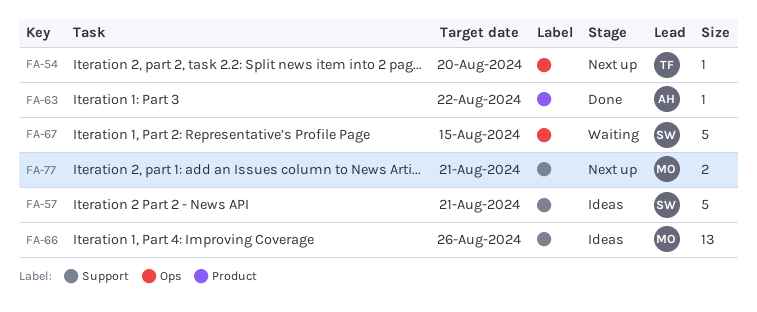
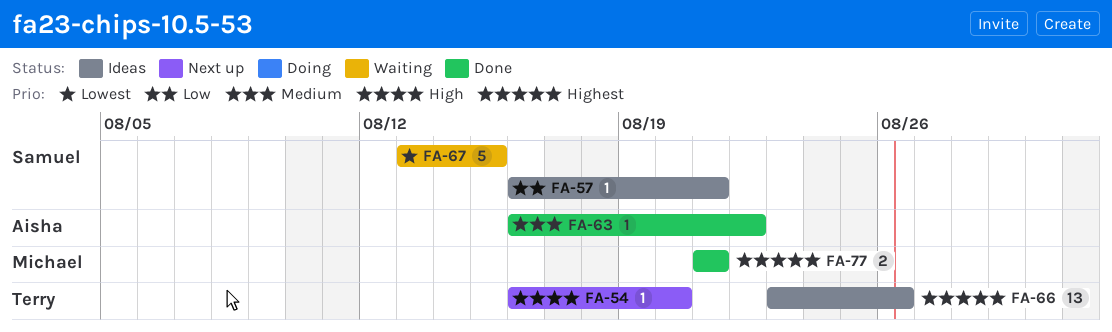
FA-57, estimate: 5 -> 1
FA-66, owner: Michael -> Terry
FA-77, status: Next up -> Done

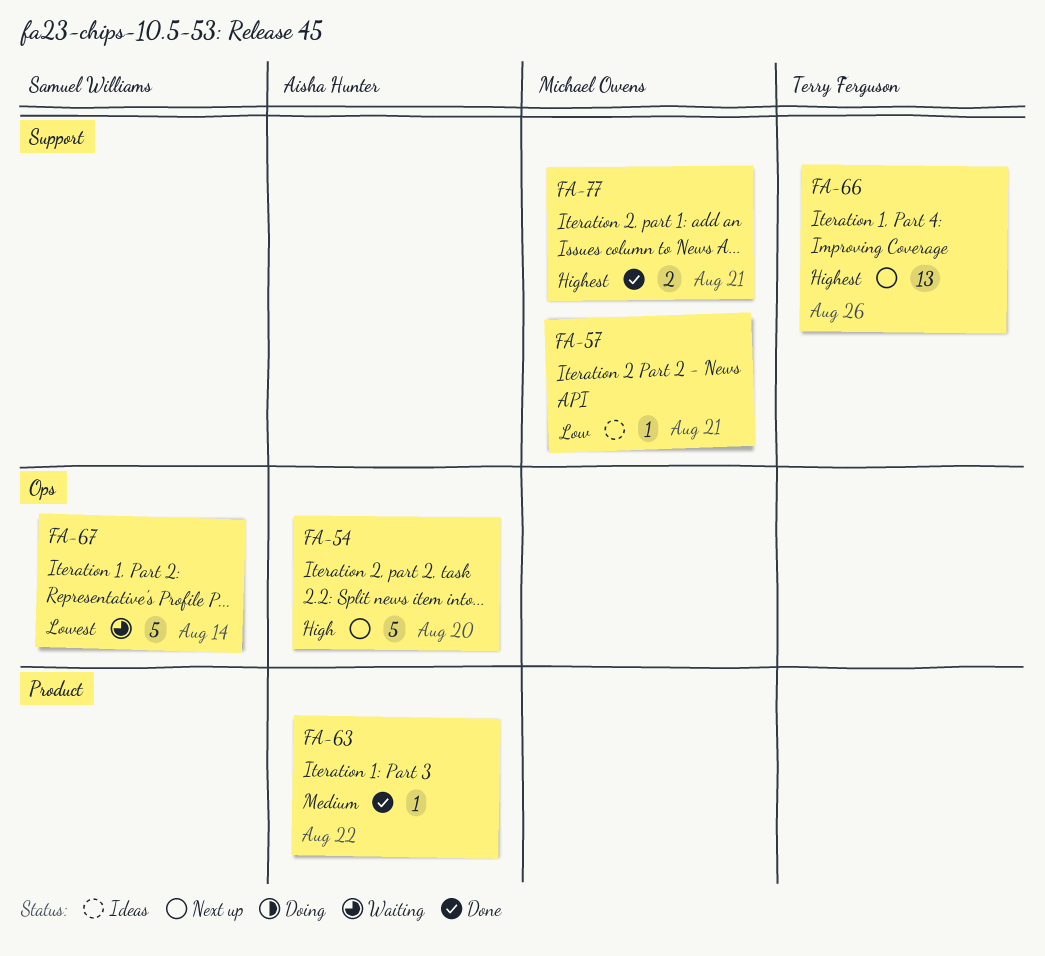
FA-54, owner: Terry Ferguson -> Aisha Hunter
FA-54, estimate: 1 -> 5
FA-57, owner: Samuel Williams -> Michael Owens
FA-66, status: Ideas -> Next up
FA-67, due: Aug 15 -> Aug 14

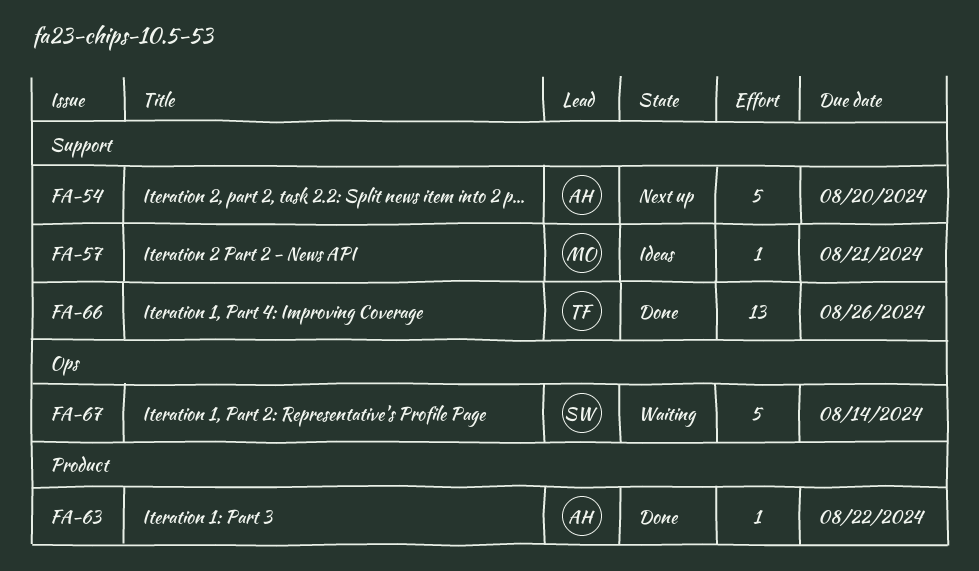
FA-54, label: Ops -> Support
FA-66, status: Next up -> Done
FA-77: present -> none

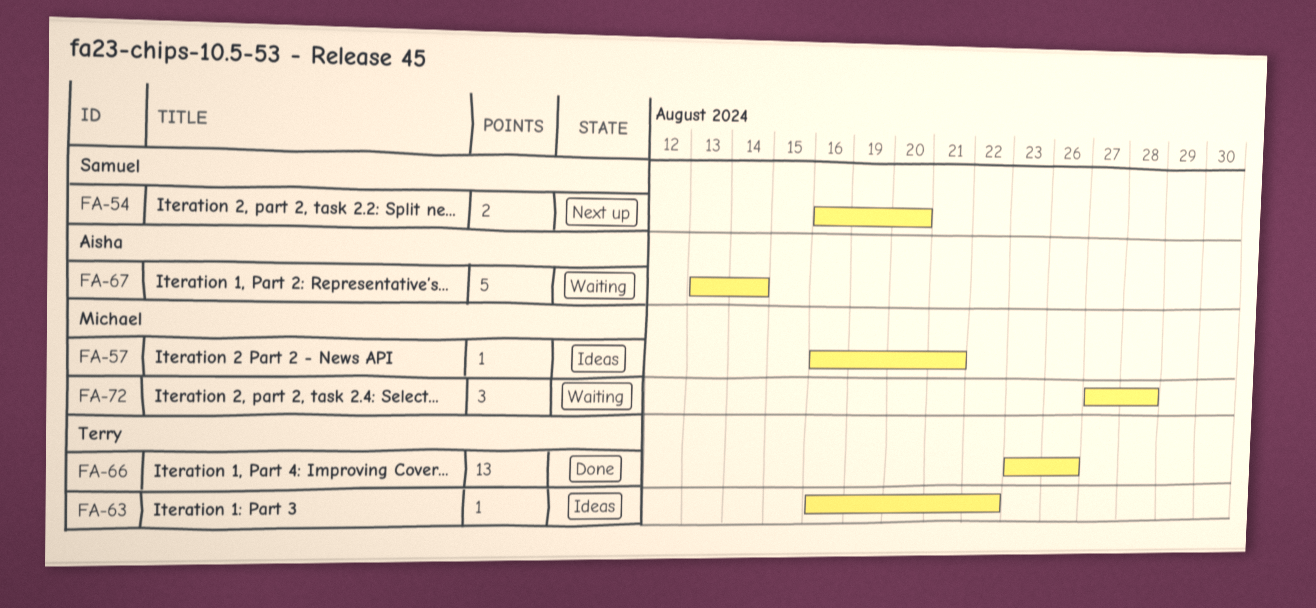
FA-54, owner: Aisha -> Samuel
FA-54, estimate: 5 -> 2
FA-63, status: Done -> Ideas
FA-63, owner: Aisha -> Terry
FA-67, owner: Samuel -> Aisha
FA-72: none -> present

